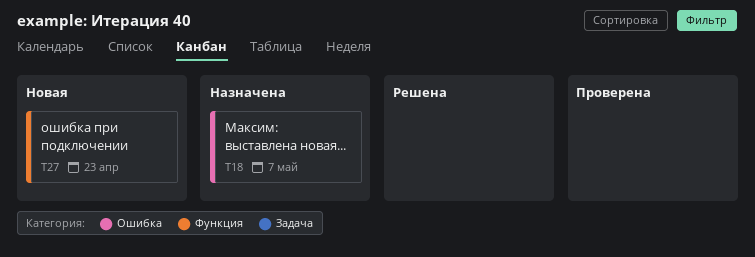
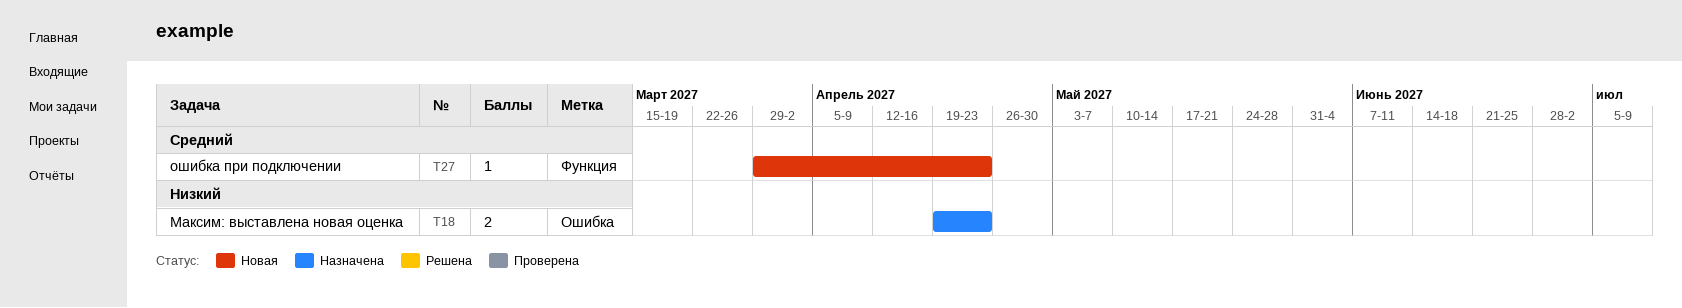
T18, due: May 7 -> Apr 23

